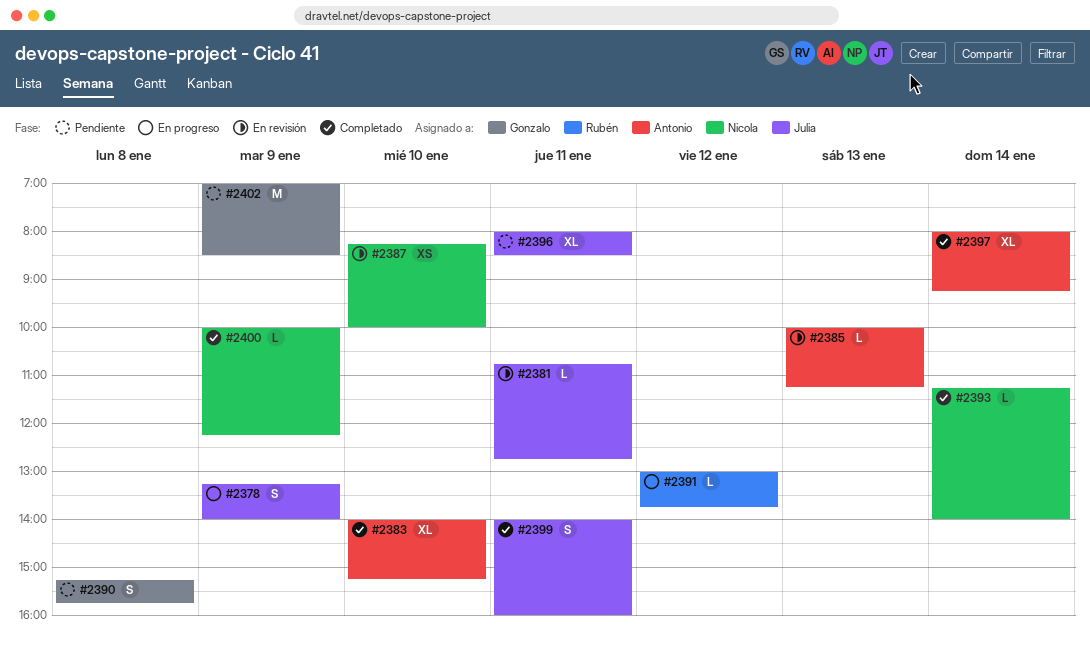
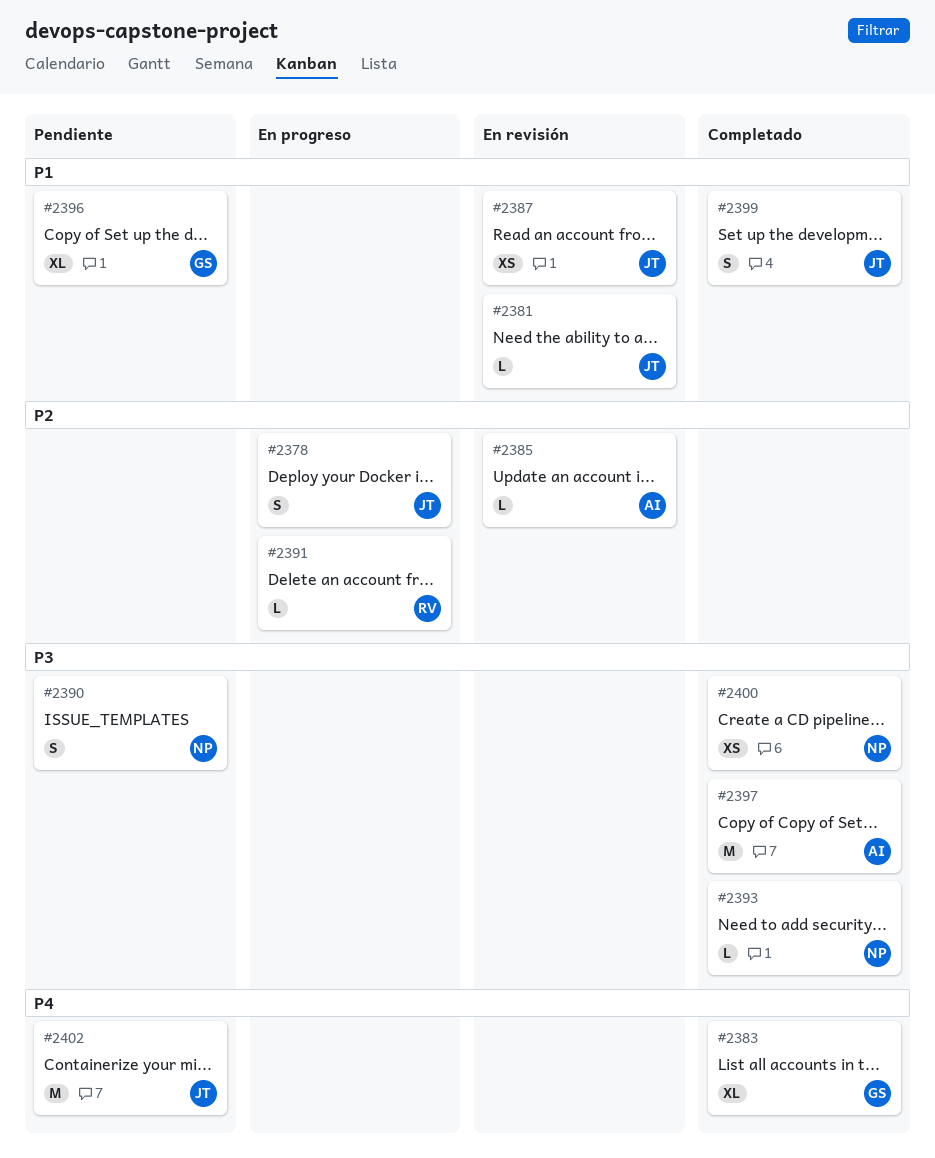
#2383, owner: Antonio -> Gonzalo
#2387, owner: Nicola -> Julia
#2390, owner: Gonzalo -> Nicola
#2396, owner: Julia -> Gonzalo
#2397, estimate: XL -> M
#2400, estimate: L -> XS
#2402, owner: Gonzalo -> Julia

